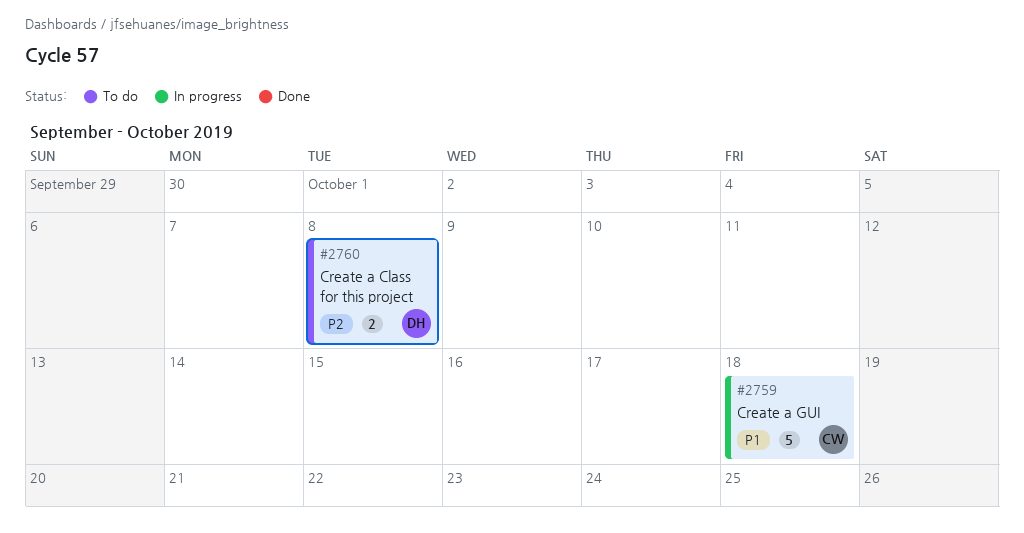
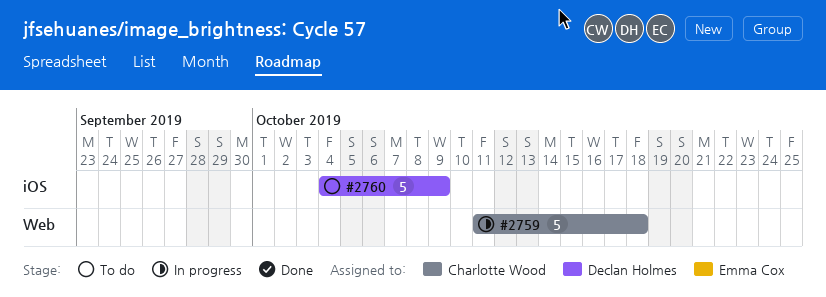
#2760, estimate: 2 -> 5
#2760, due: Oct 8 -> Oct 9

